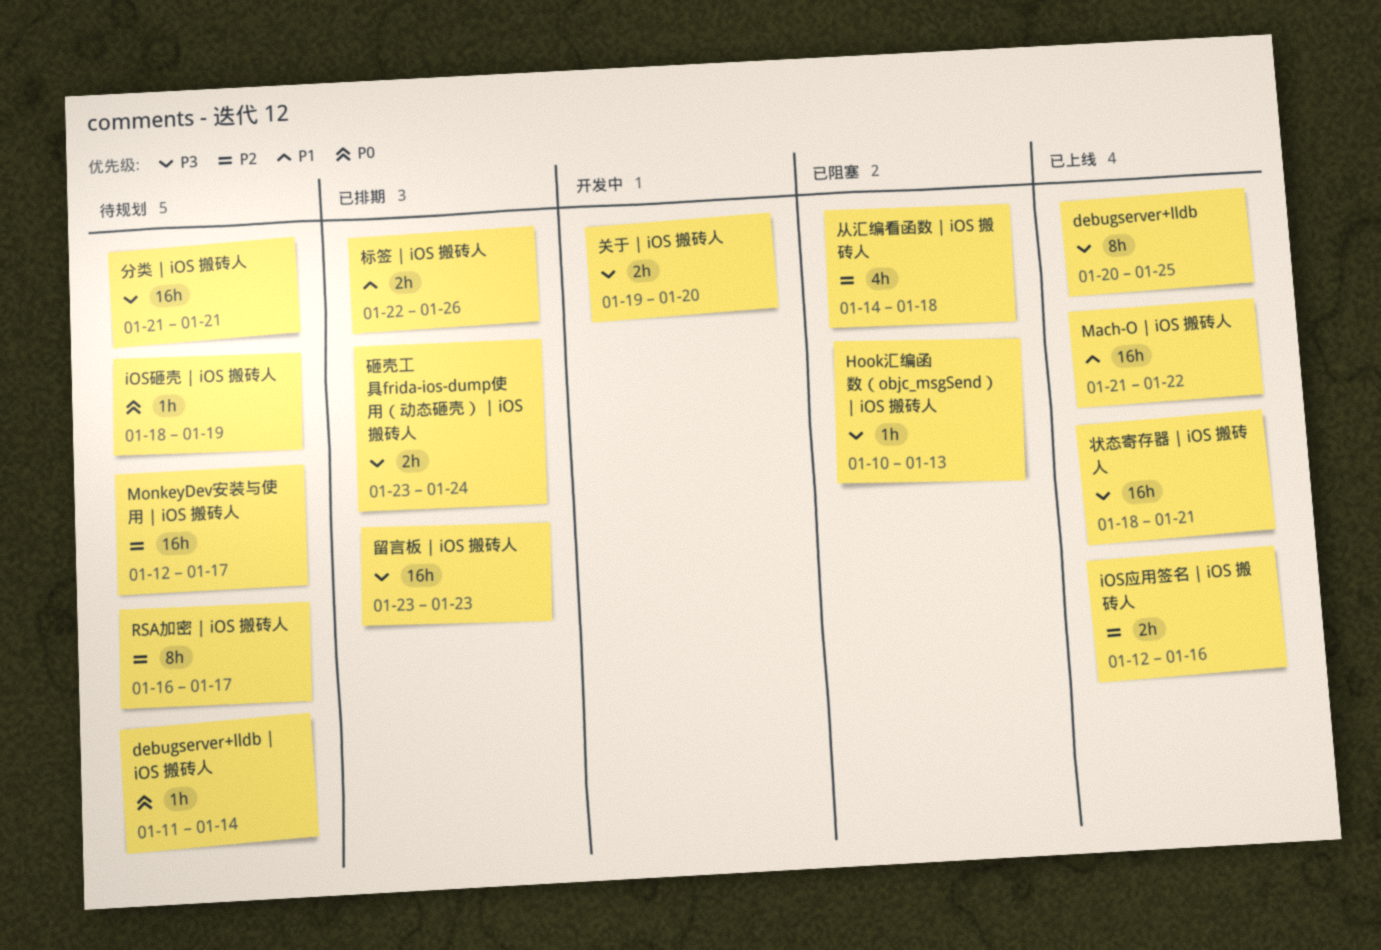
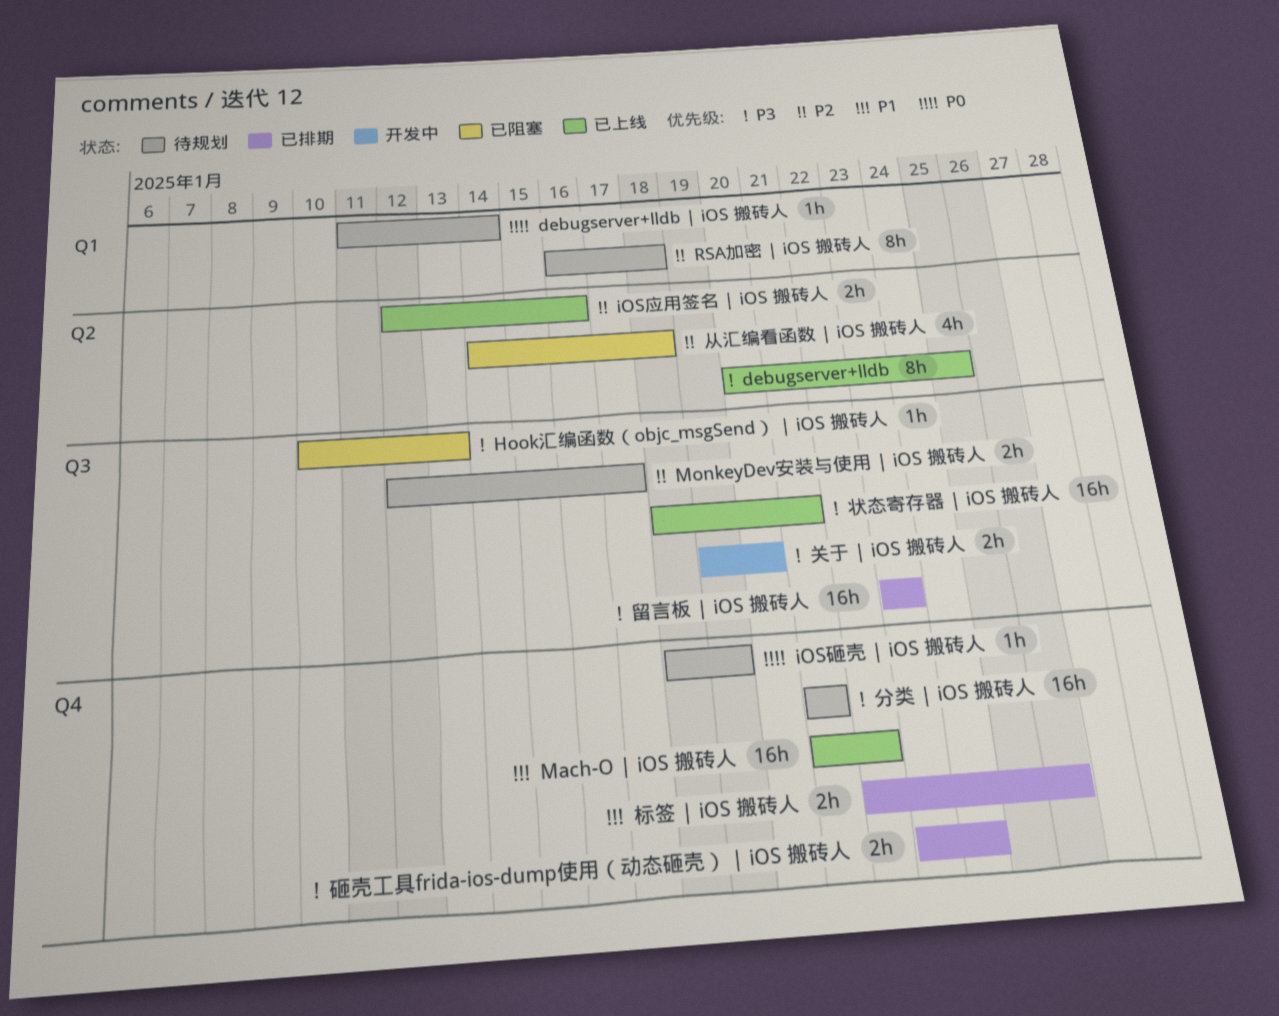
MonkeyDev安装与使用 | iOS 搬砖人, estimate: 16h -> 2h
RSA加密 | iOS 搬砖人, due: Jan 17 -> Jan 18

